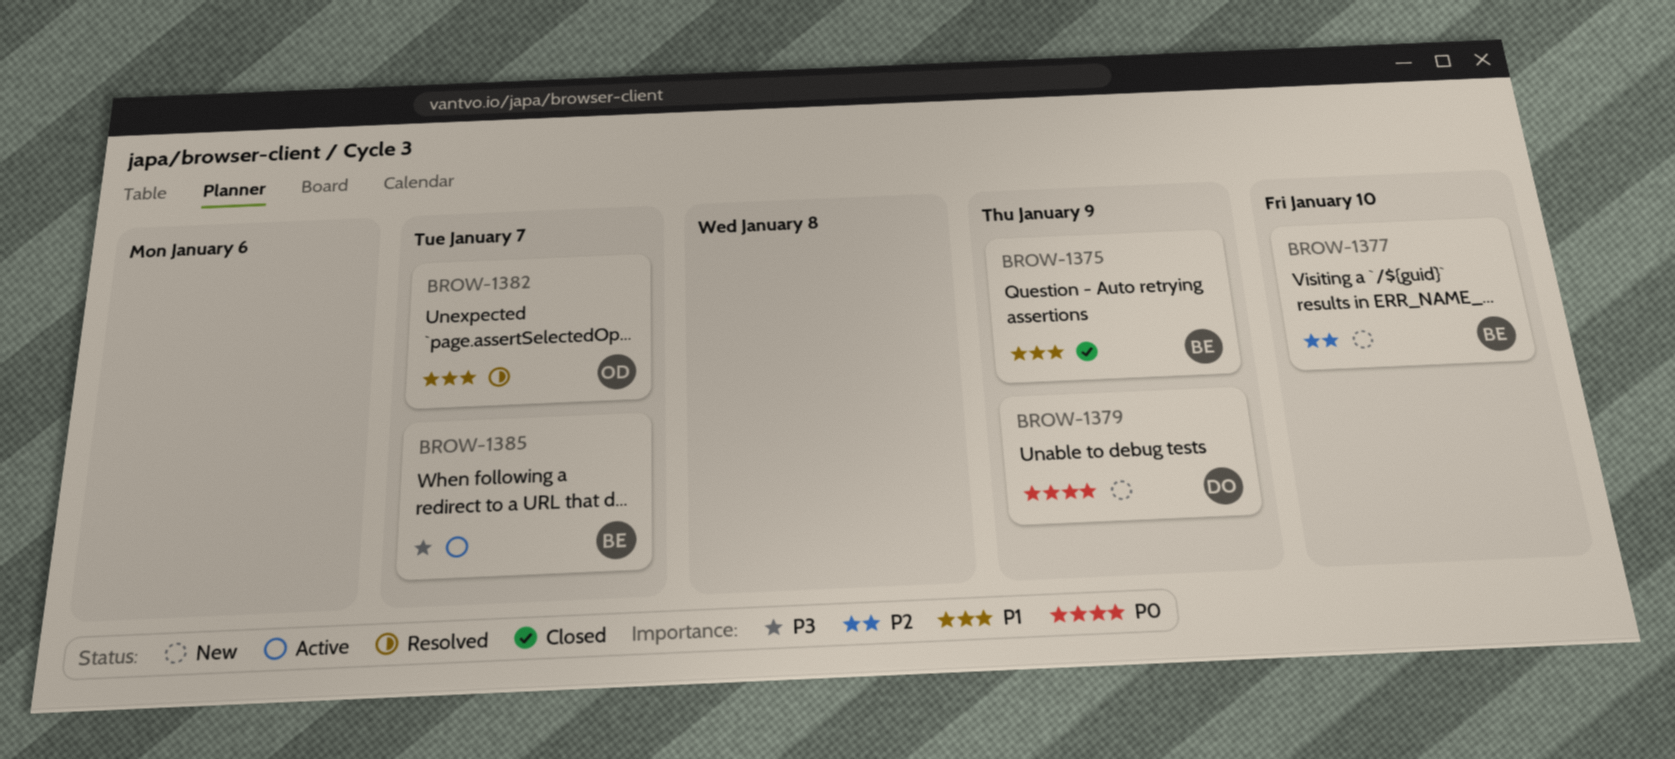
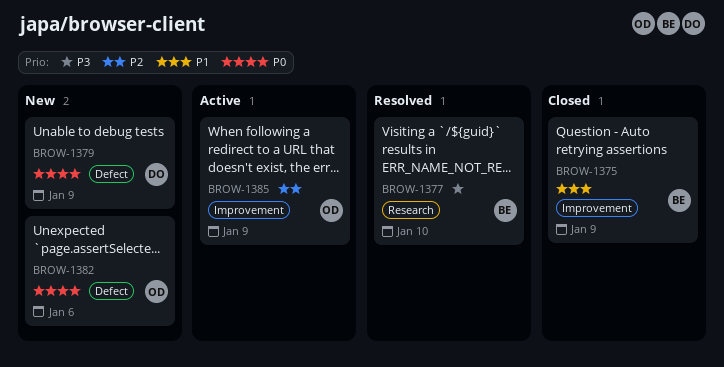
BROW-1377, status: New -> Resolved
BROW-1377, priority: P2 -> P3
BROW-1382, status: Resolved -> New
BROW-1382, priority: P1 -> P0
BROW-1382, due: Jan 7 -> Jan 6
BROW-1385, owner: BE -> OD
BROW-1385, priority: P3 -> P2
BROW-1385, due: Jan 7 -> Jan 9

